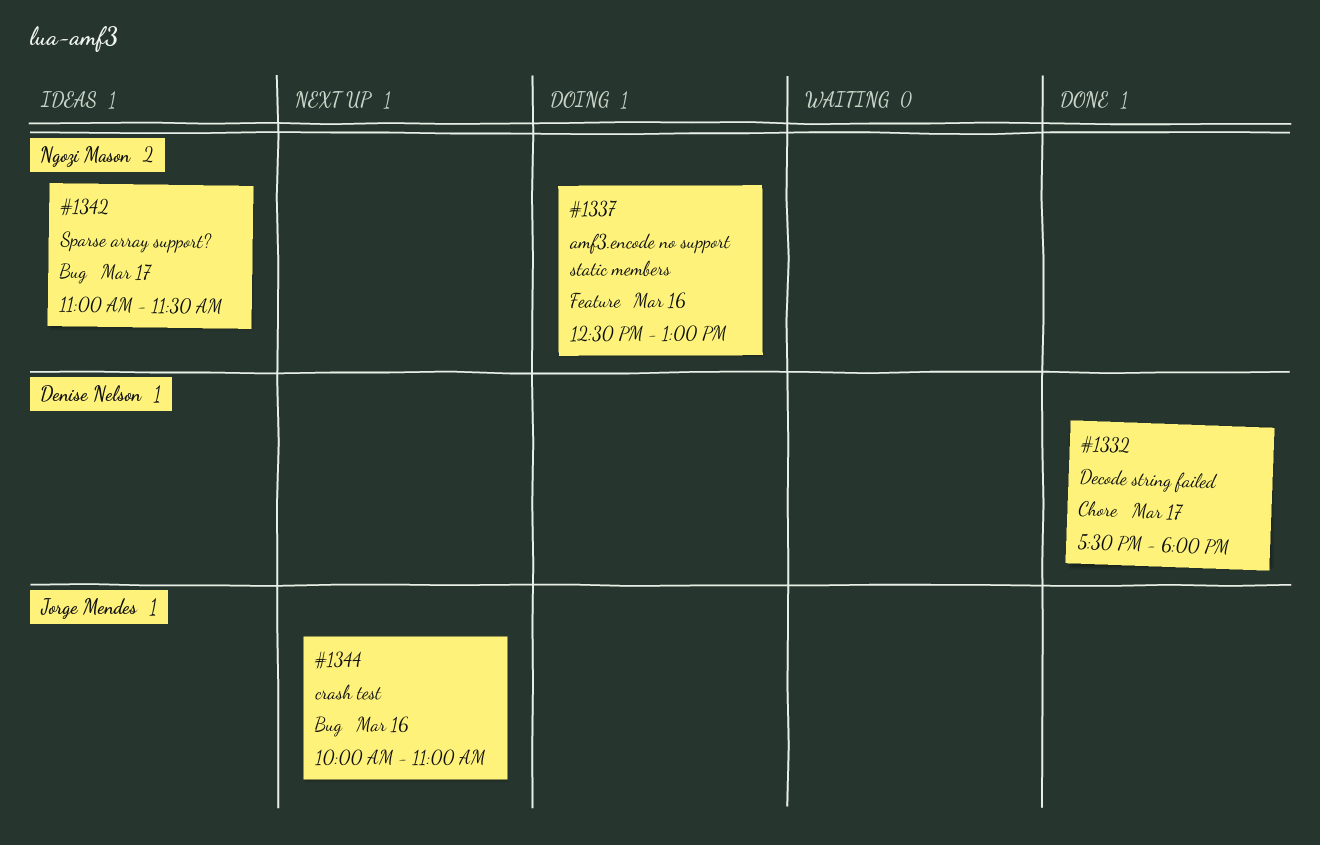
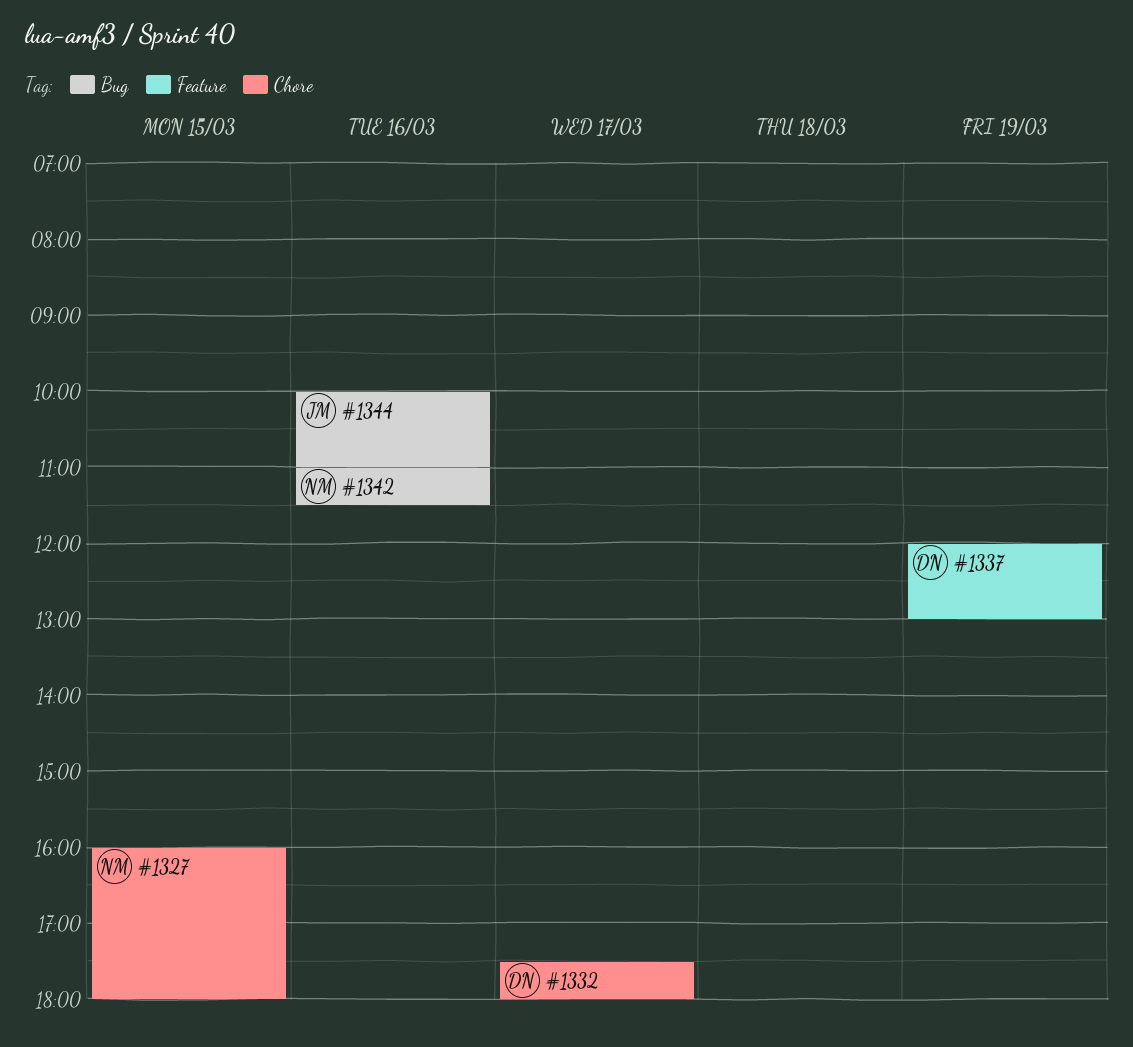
#1327: none -> present
#1337, owner: Ngozi Mason -> Denise Nelson
#1337, day: Mar 16 -> Mar 19
#1337, begins: 12:30 -> 12:00
#1342, day: Mar 17 -> Mar 16

